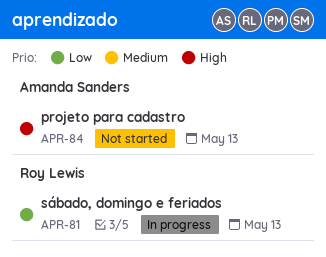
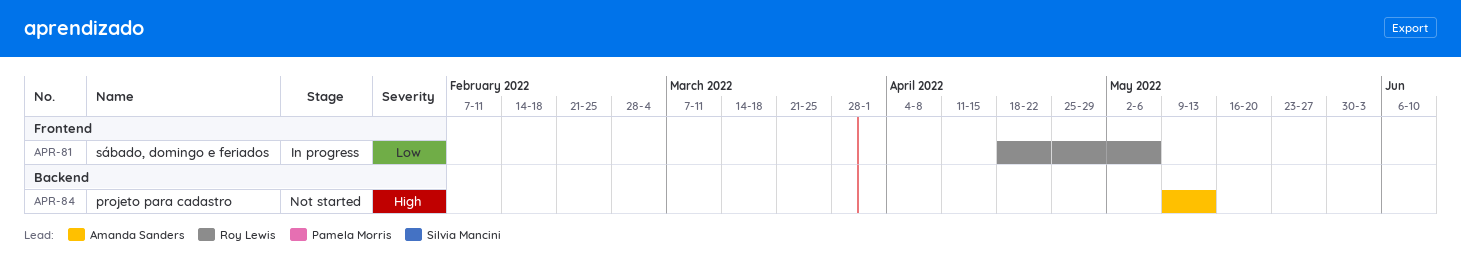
APR-81, due: May 13 -> May 6

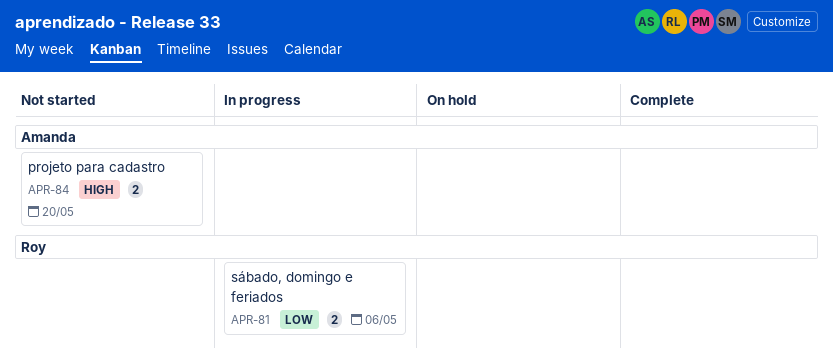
APR-84, due: May 13 -> May 20

